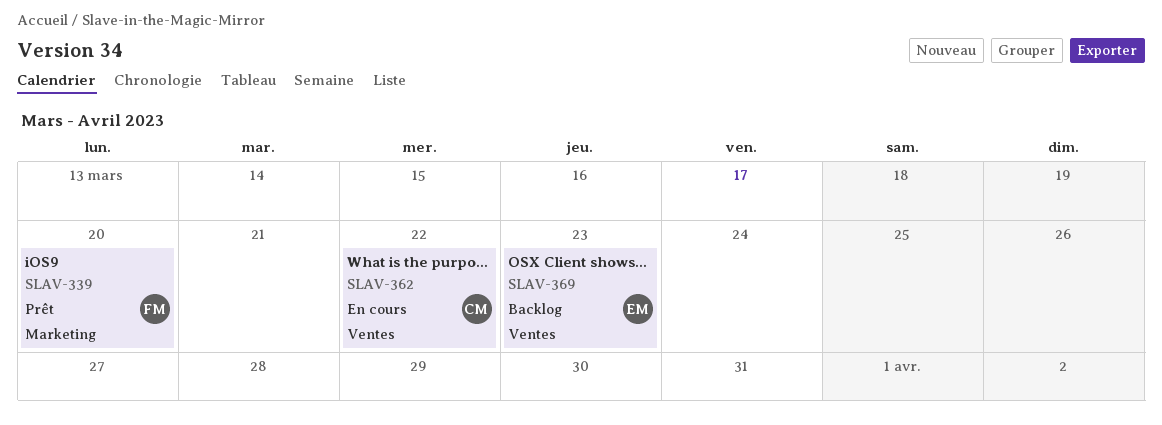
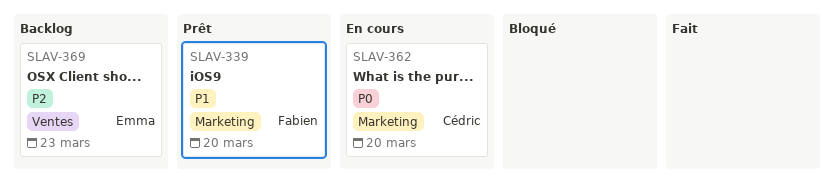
SLAV-362, label: Ventes -> Marketing
SLAV-362, due: Mar 22 -> Mar 20

